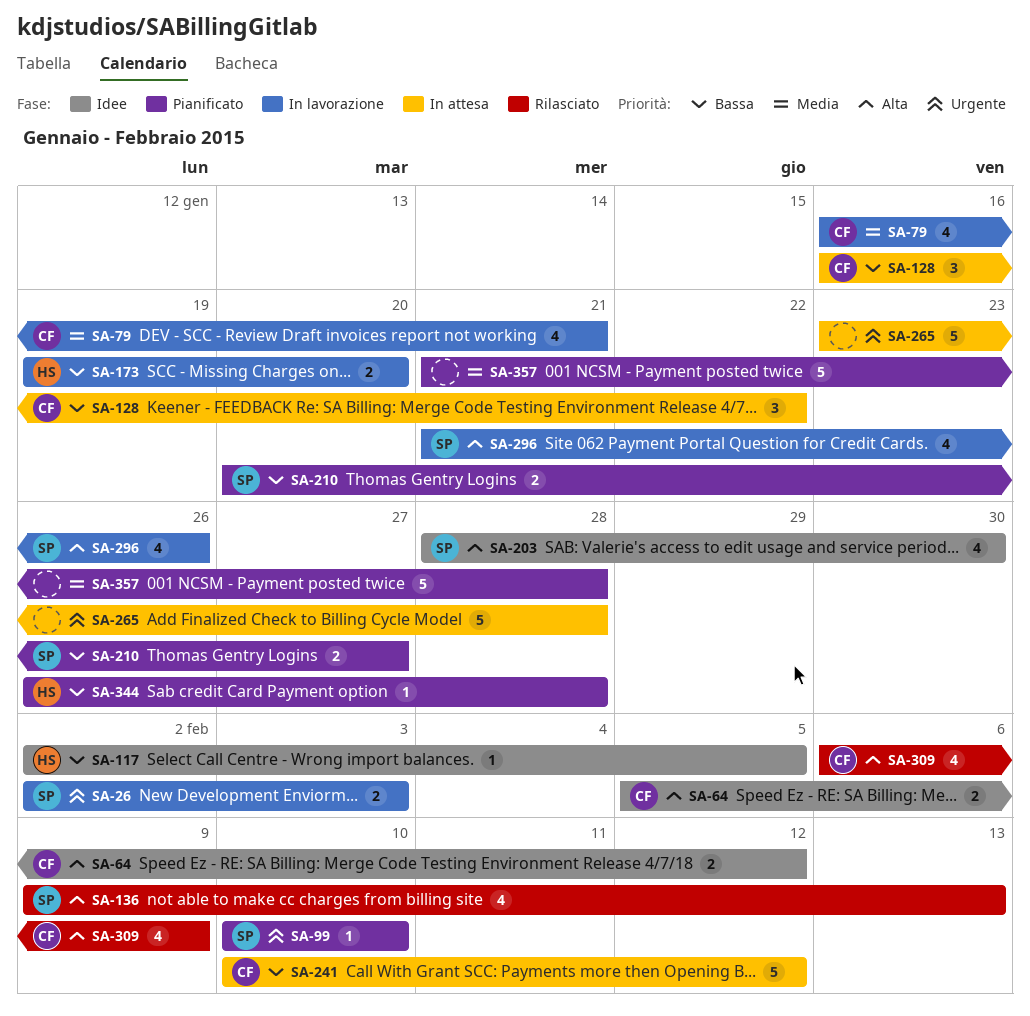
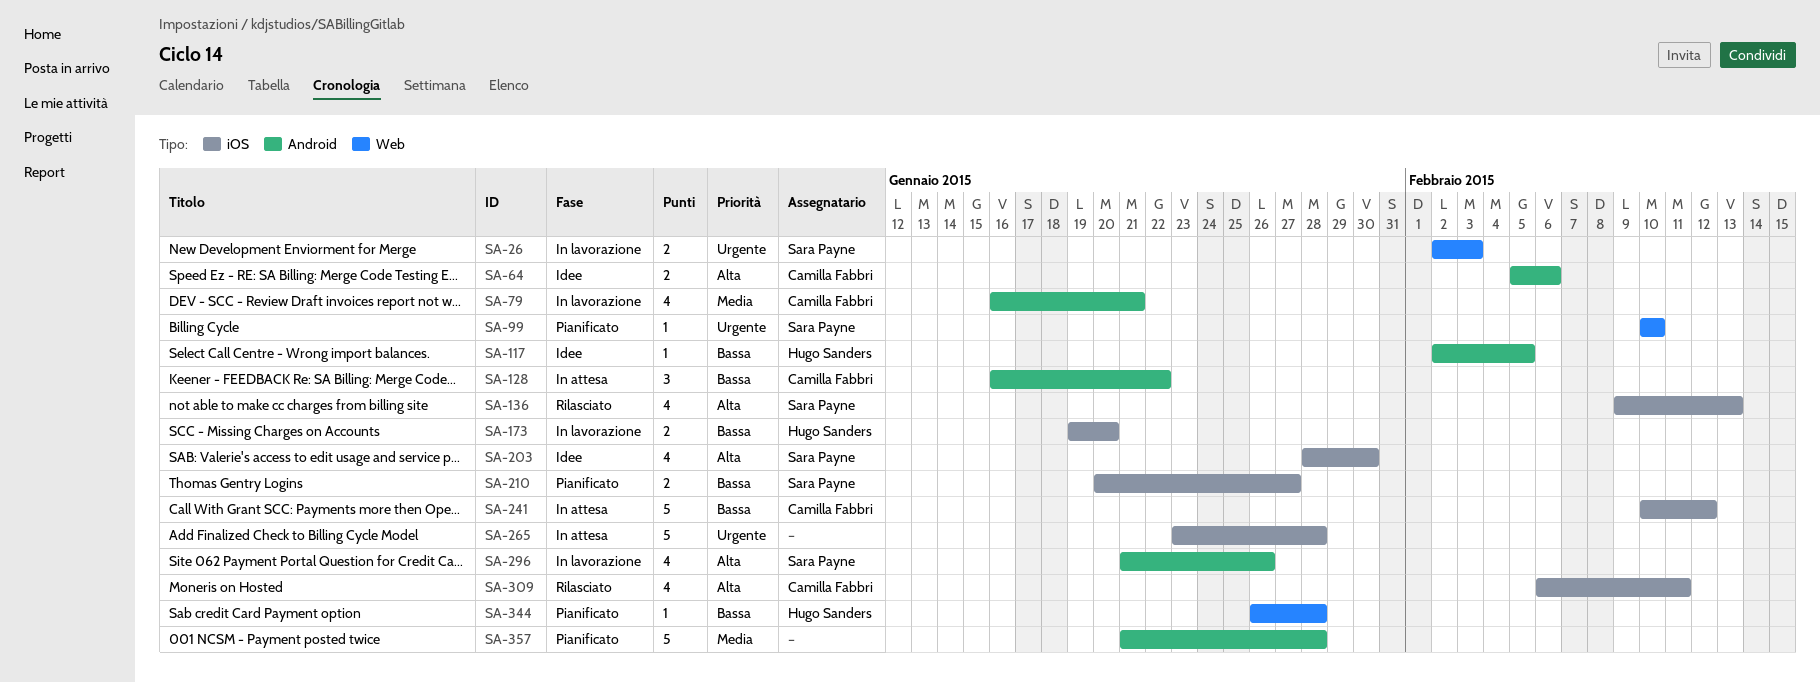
SA-64, due: Feb 12 -> Feb 6
SA-309, due: Feb 9 -> Feb 11

